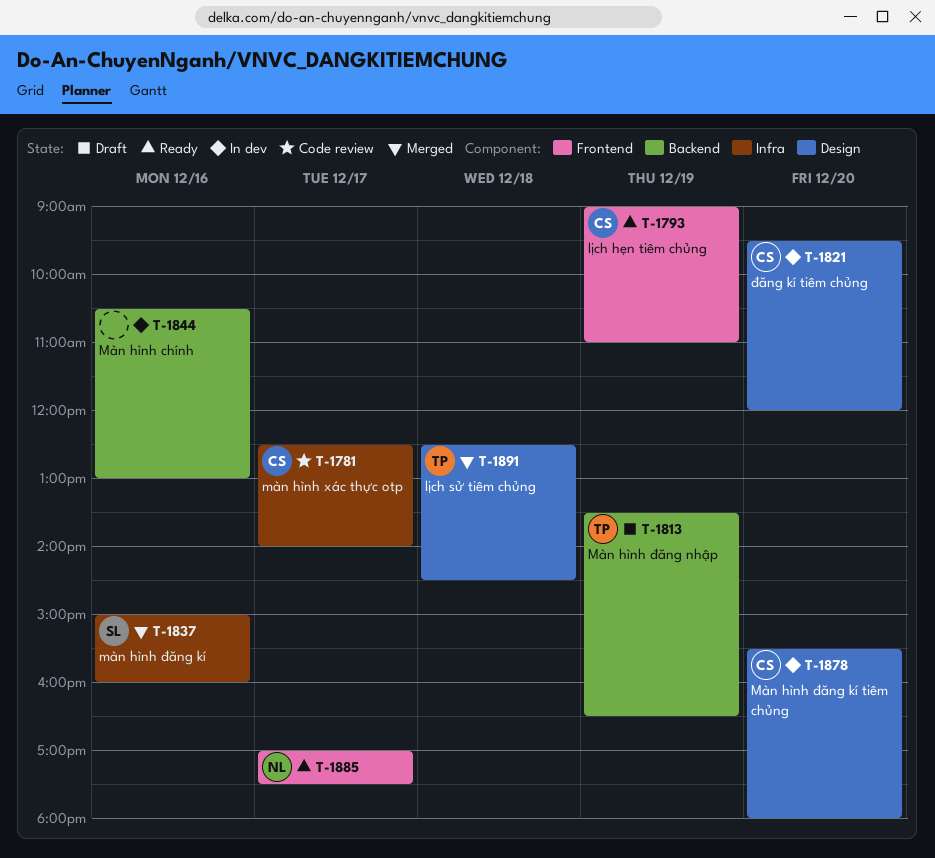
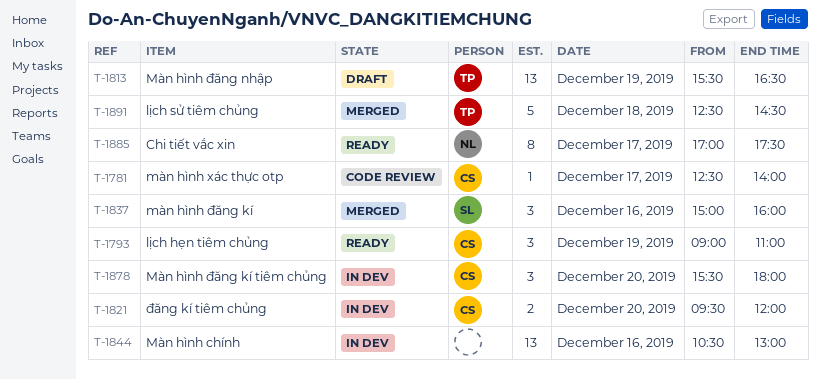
T-1813, begins: 13:30 -> 15:30

